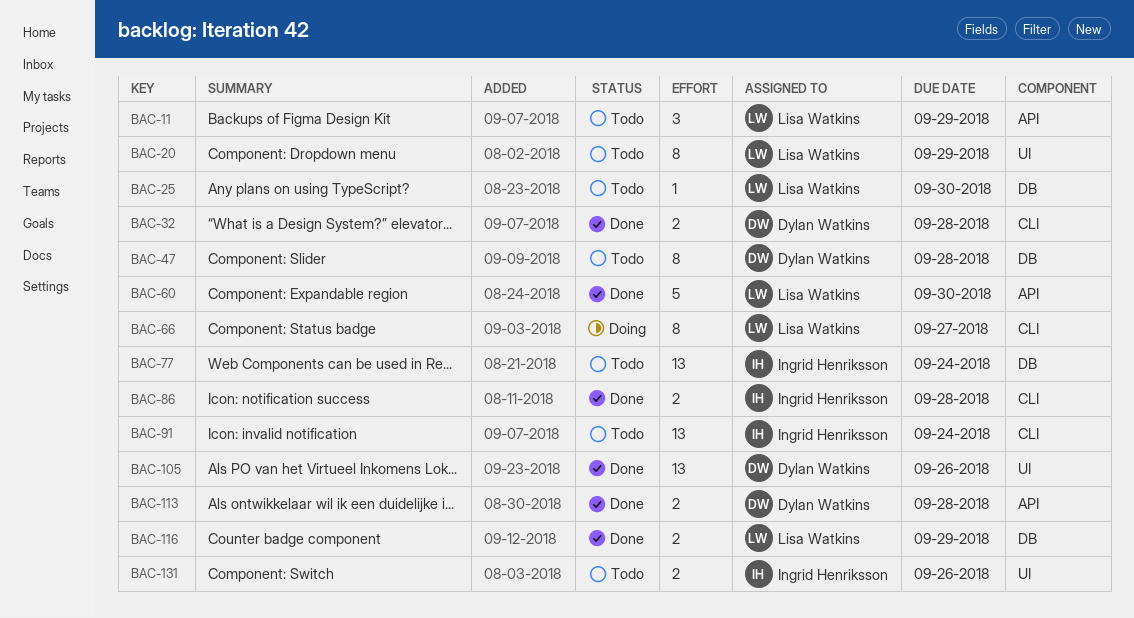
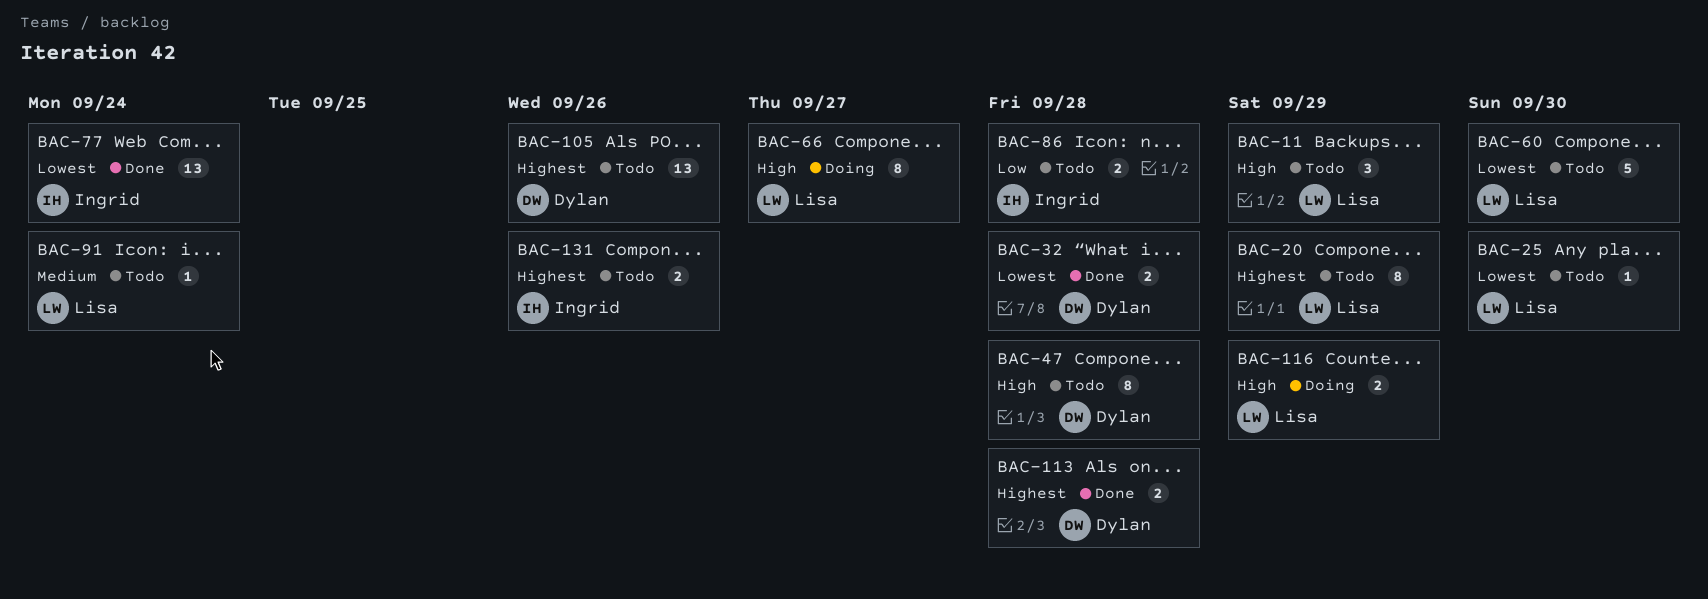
BAC-60, status: Done -> Todo
BAC-77, status: Todo -> Done
BAC-86, status: Done -> Todo
BAC-91, owner: Ingrid Henriksson -> Lisa Watkins
BAC-91, estimate: 13 -> 1
BAC-105, status: Done -> Todo
BAC-116, status: Done -> Doing

